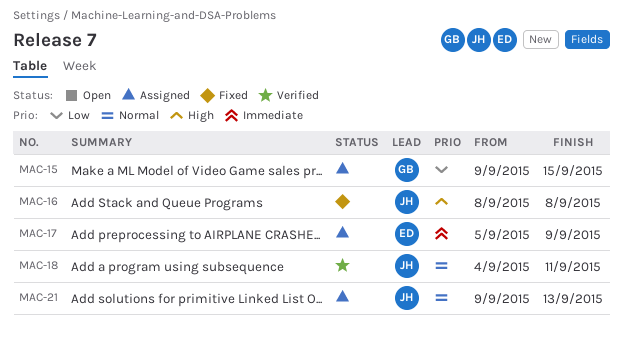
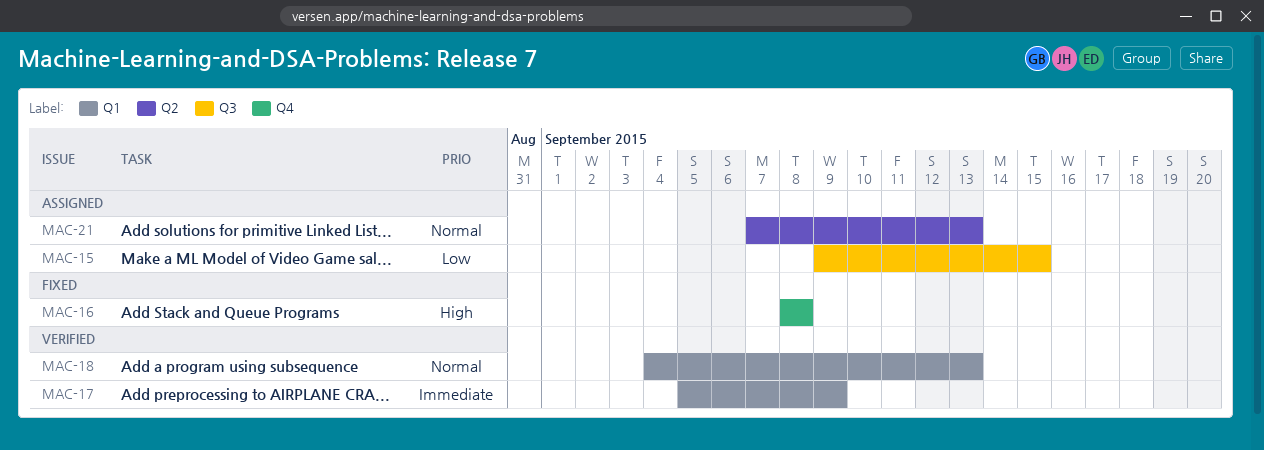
MAC-17, status: Assigned -> Verified
MAC-18, due: Sep 11 -> Sep 13
MAC-21, start: Sep 9 -> Sep 7

